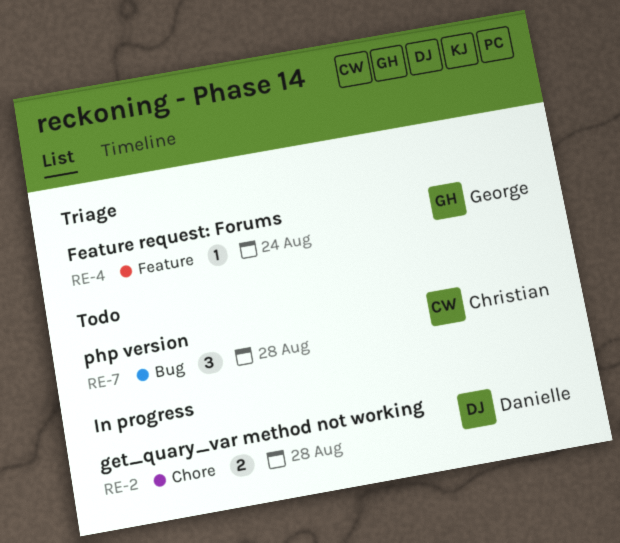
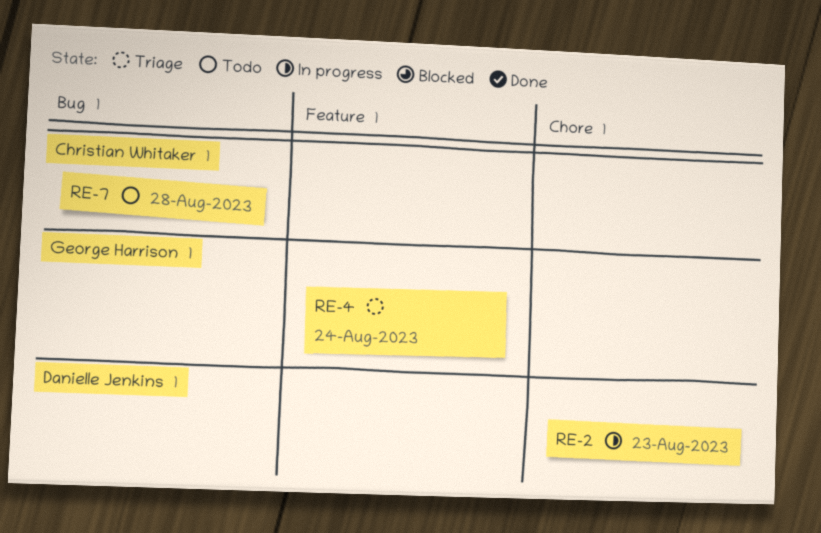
RE-2, due: Aug 28 -> Aug 23

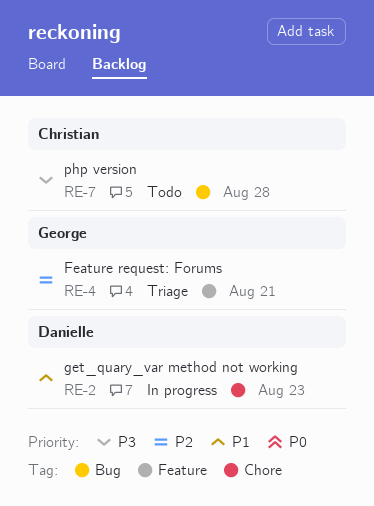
RE-4, due: Aug 24 -> Aug 21

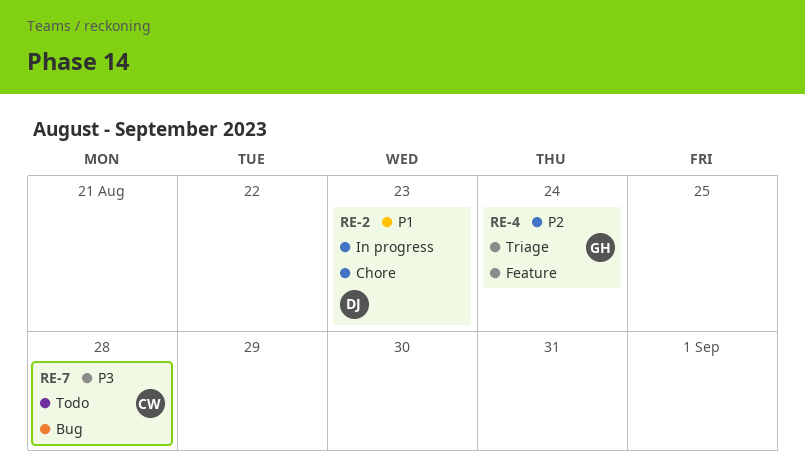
RE-4, due: Aug 21 -> Aug 24

